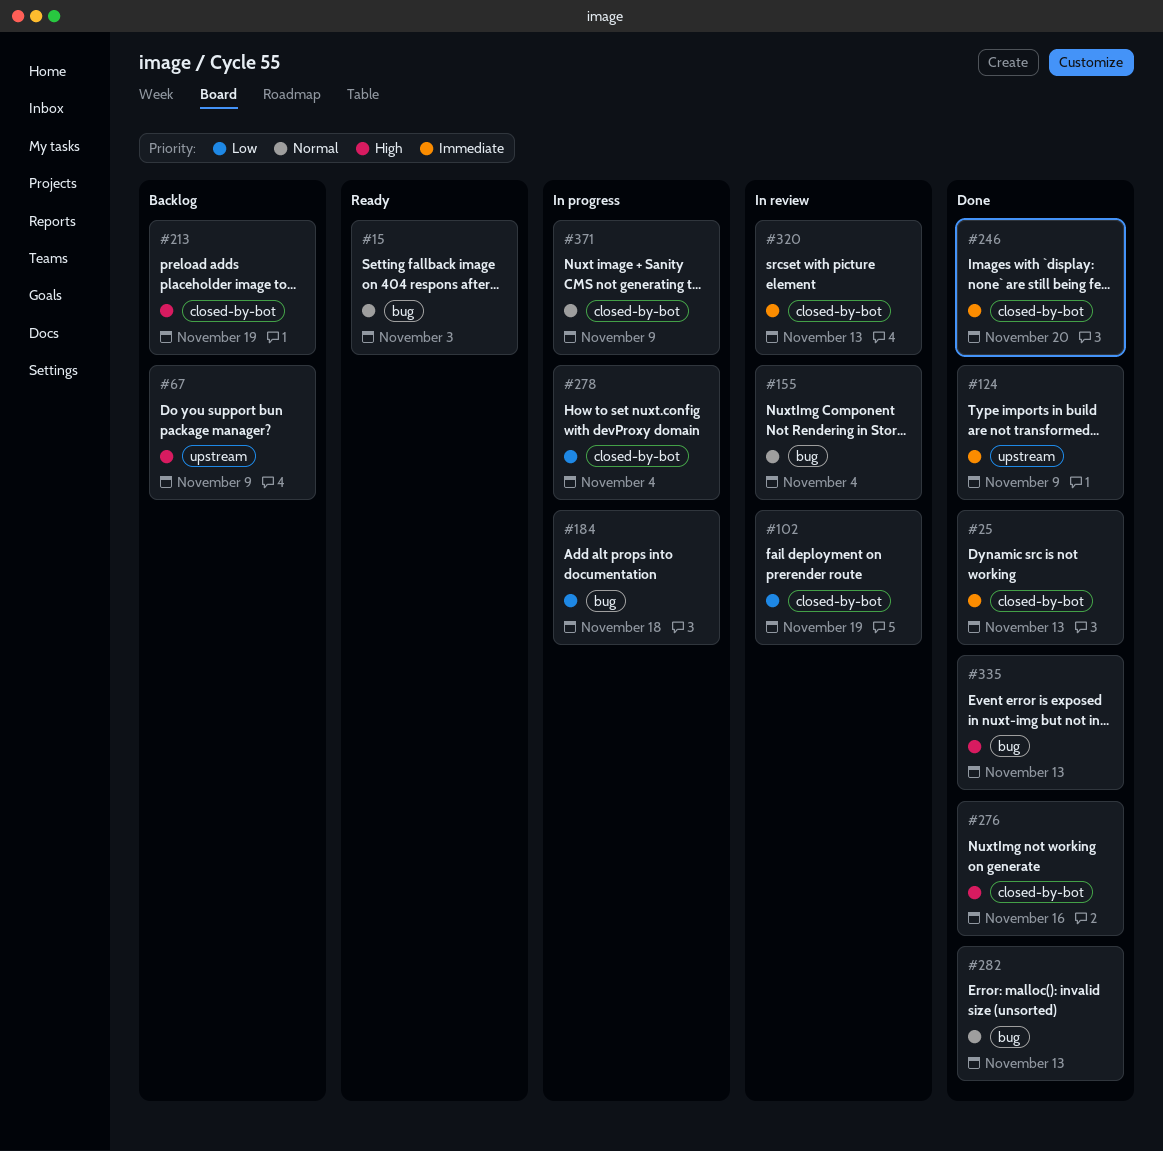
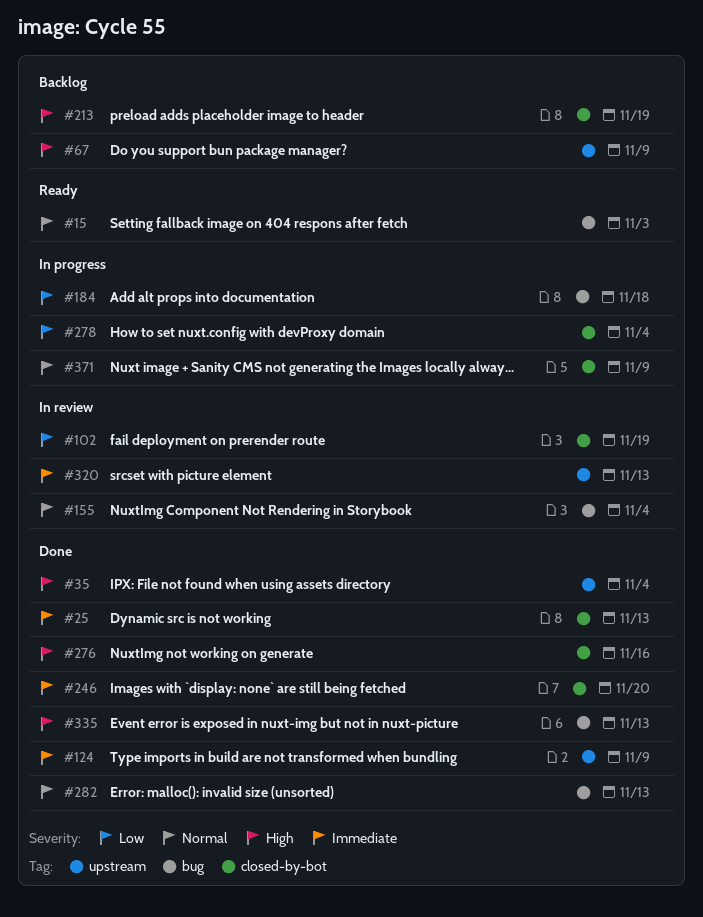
#35: none -> present
#320, label: closed-by-bot -> upstream

